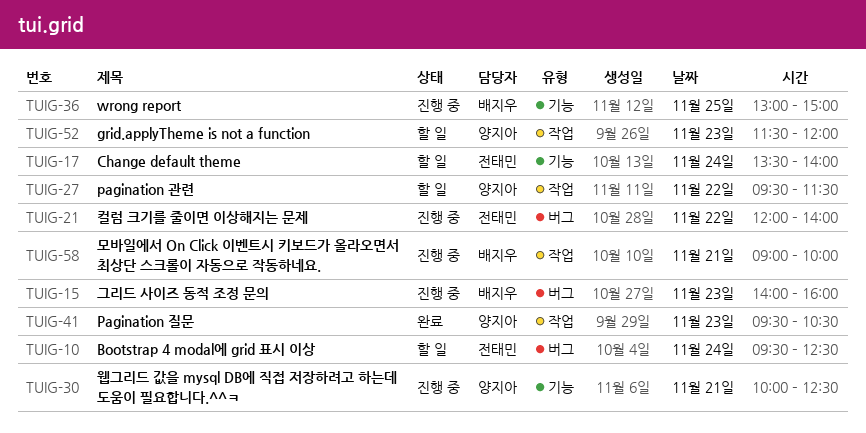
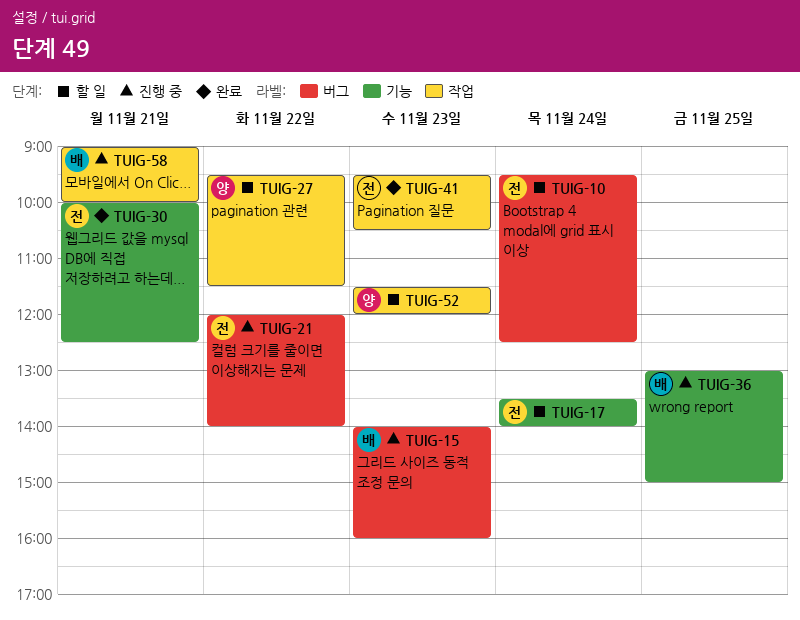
TUIG-30, status: 진행 중 -> 완료
TUIG-30, owner: 양지아 -> 전태민
TUIG-41, owner: 양지아 -> 전태민

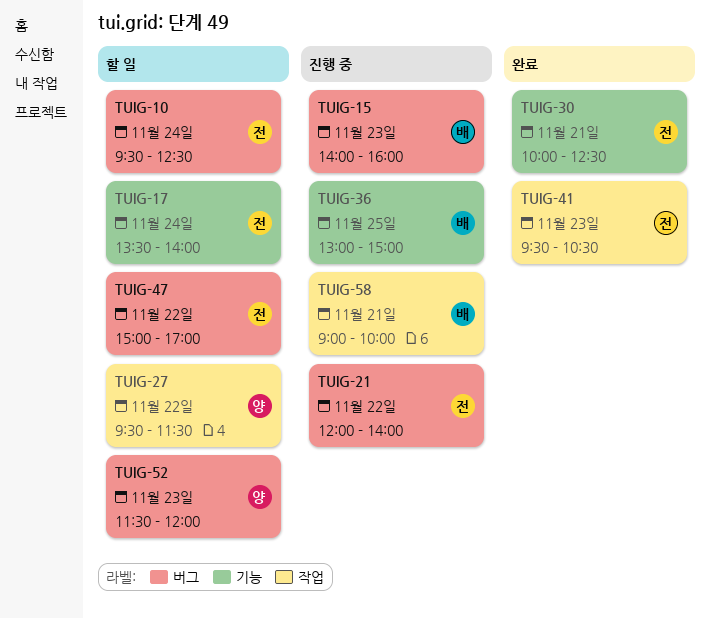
TUIG-47: none -> present
TUIG-52, label: 작업 -> 버그

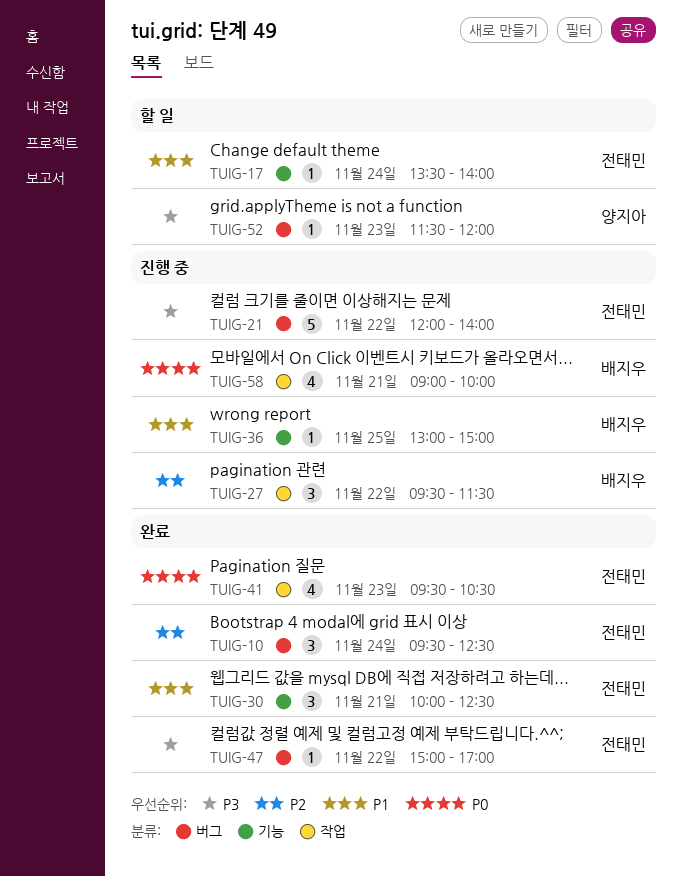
TUIG-10, status: 할 일 -> 완료
TUIG-15: present -> none
TUIG-27, status: 할 일 -> 진행 중
TUIG-27, owner: 양지아 -> 배지우
TUIG-47, status: 할 일 -> 완료

